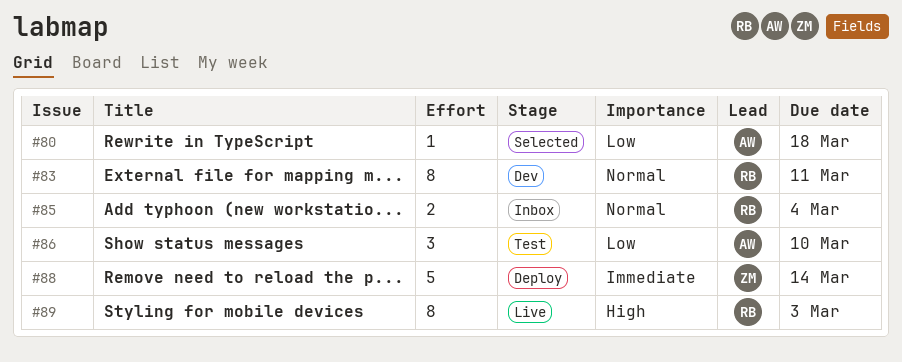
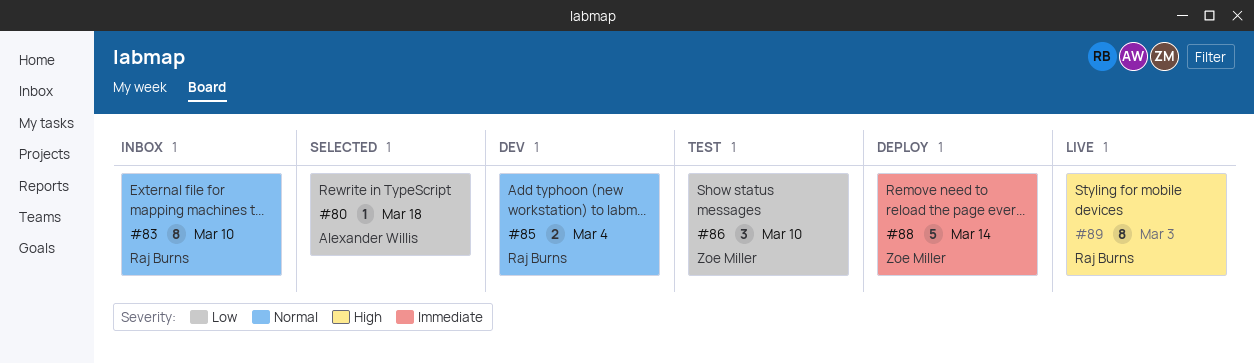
#83, status: Dev -> Inbox
#83, due: Mar 11 -> Mar 10
#85, status: Inbox -> Dev
#86, owner: Alexander Willis -> Zoe Miller

